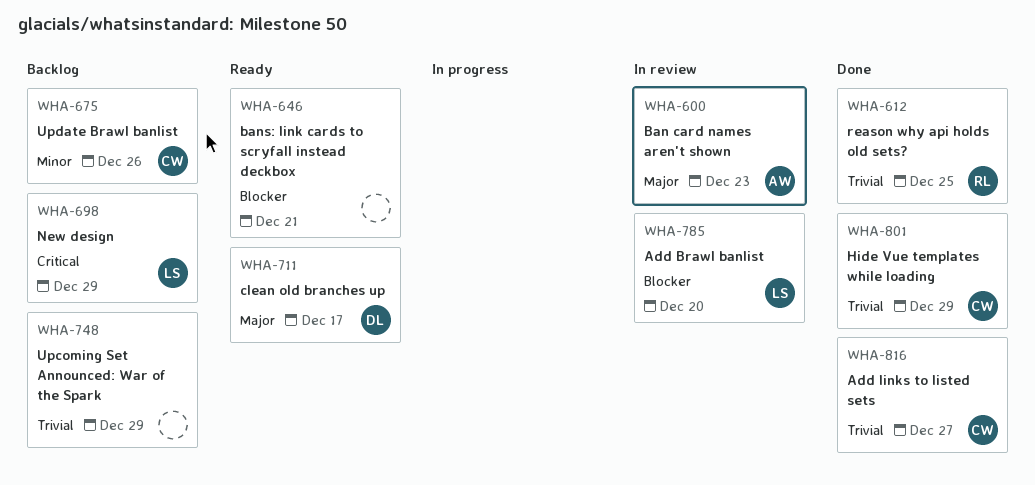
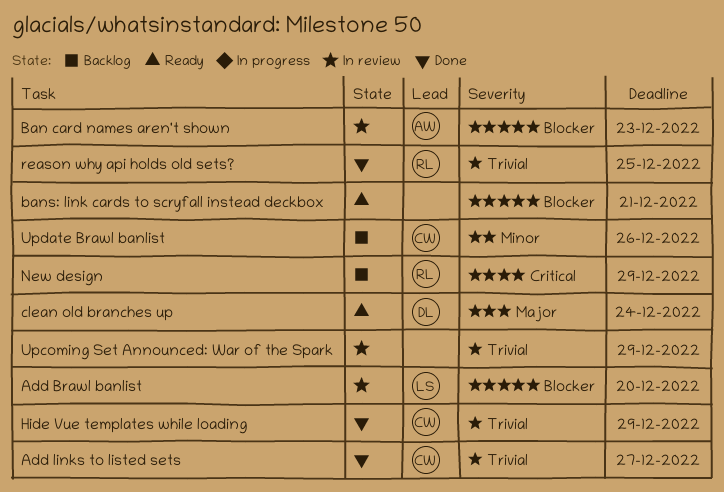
Ban card names aren't shown, priority: Major -> Blocker
clean old branches up, due: Dec 17 -> Dec 24
New design, owner: LS -> RL
Upcoming Set Announced: War of the Spark, status: Backlog -> In review

